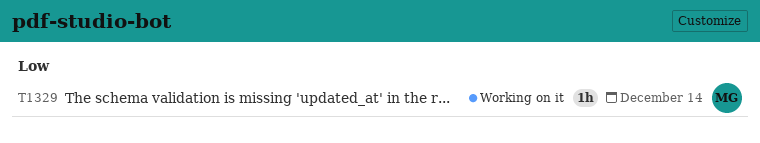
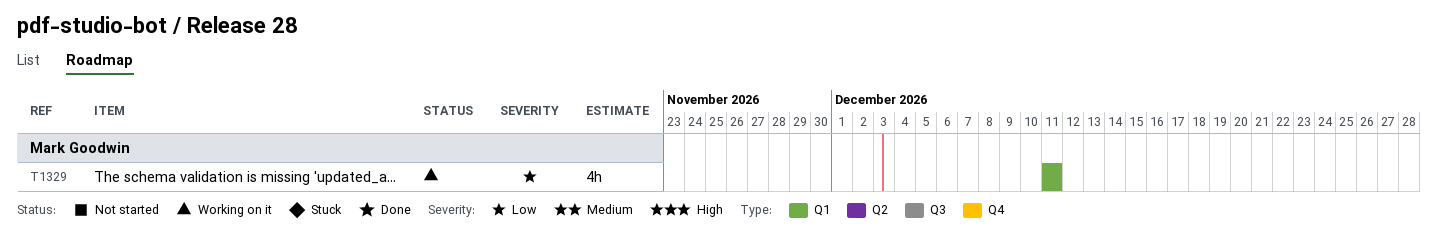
T1329, estimate: 1h -> 4h
T1329, due: Dec 14 -> Dec 11

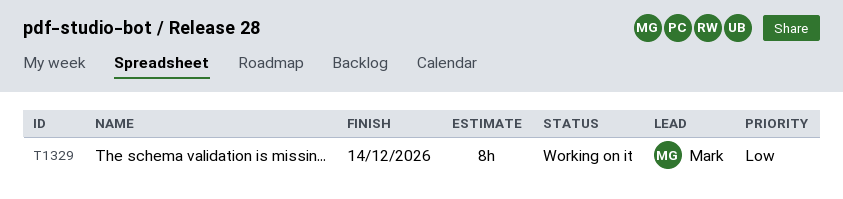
T1329, estimate: 4h -> 8h
T1329, due: Dec 11 -> Dec 14

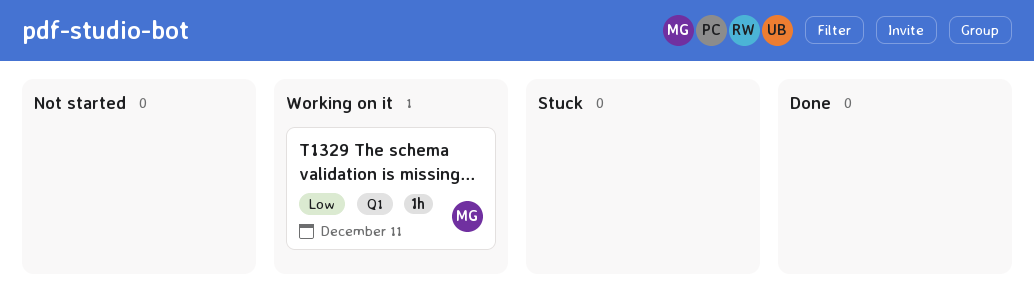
T1329, estimate: 8h -> 1h
T1329, due: Dec 14 -> Dec 11

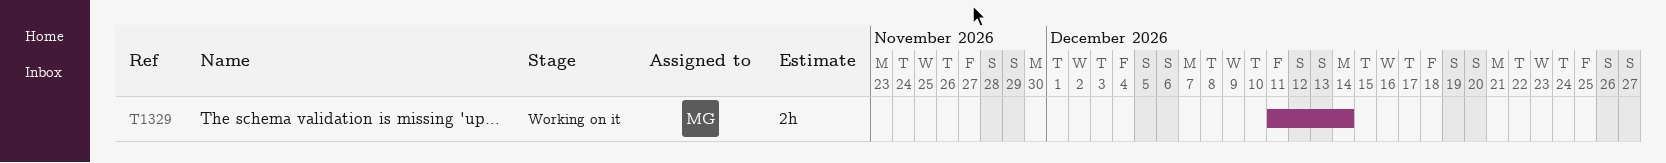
T1329, estimate: 1h -> 2h
T1329, due: Dec 11 -> Dec 14

